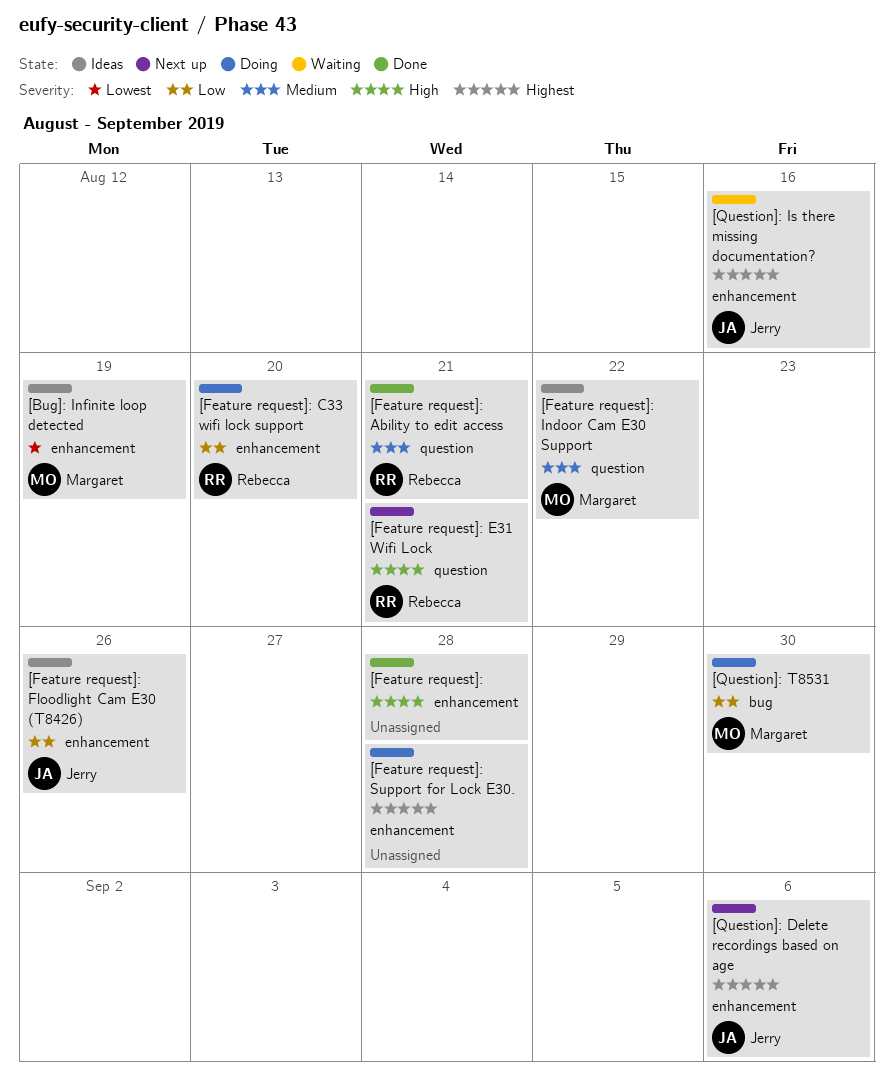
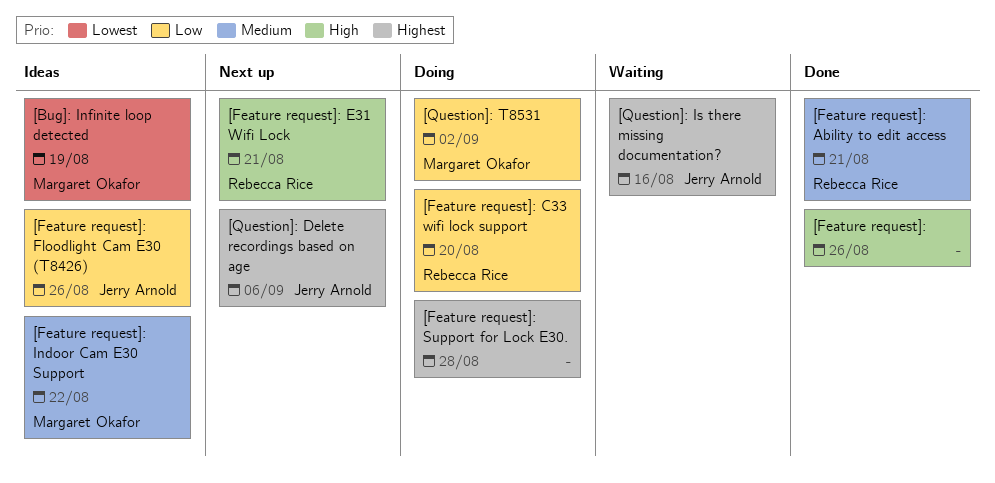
[Feature request]:, due: Aug 28 -> Aug 26
[Question]: T8531, due: Aug 30 -> Sep 2

